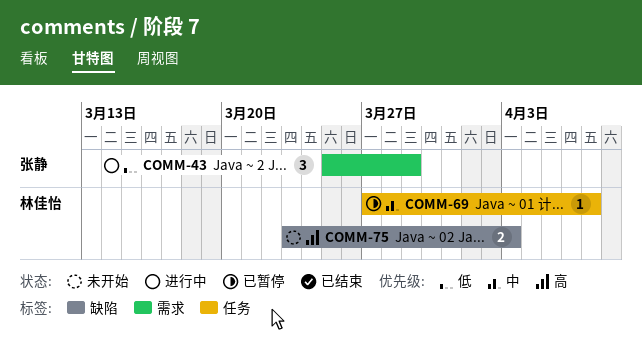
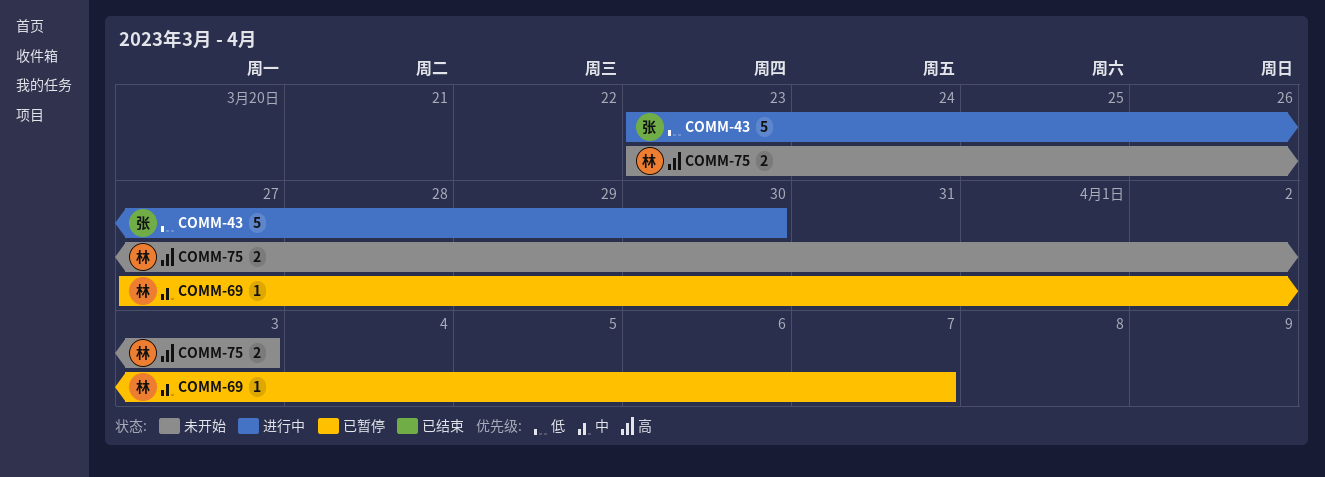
COMM-43, estimate: 3 -> 5
COMM-43, start: Mar 25 -> Mar 23
COMM-43, due: Mar 29 -> Mar 30

